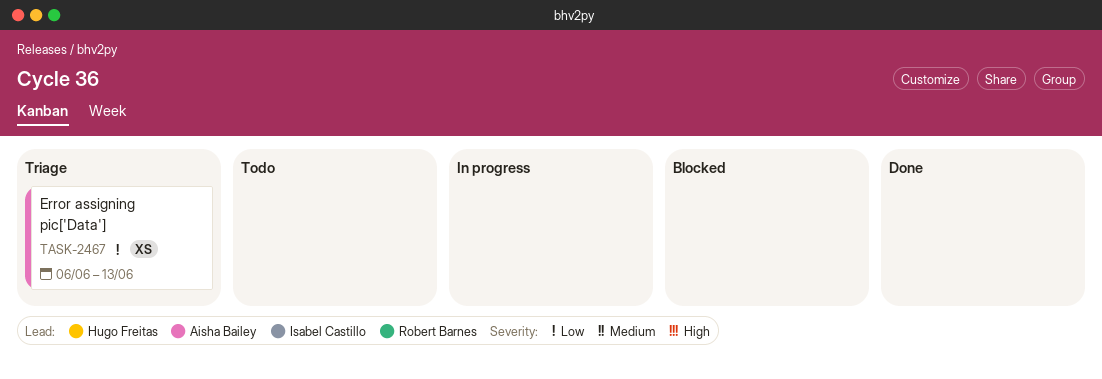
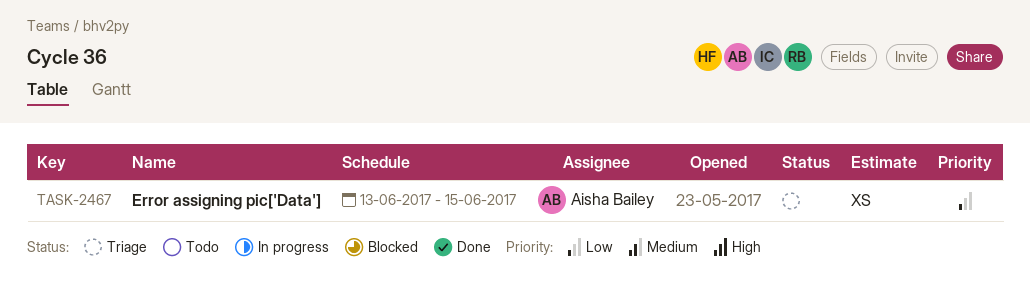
TASK-2467, start: Jun 6 -> Jun 13
TASK-2467, due: Jun 13 -> Jun 15

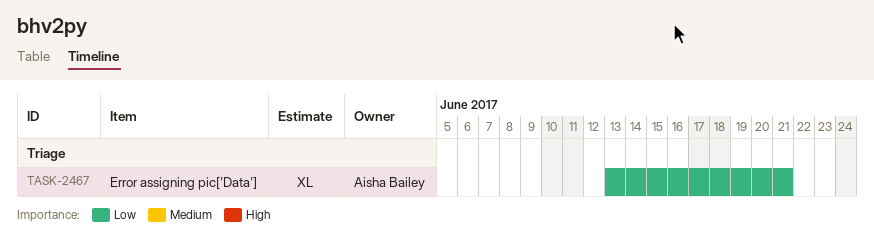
TASK-2467, estimate: XS -> XL
TASK-2467, due: Jun 15 -> Jun 21

